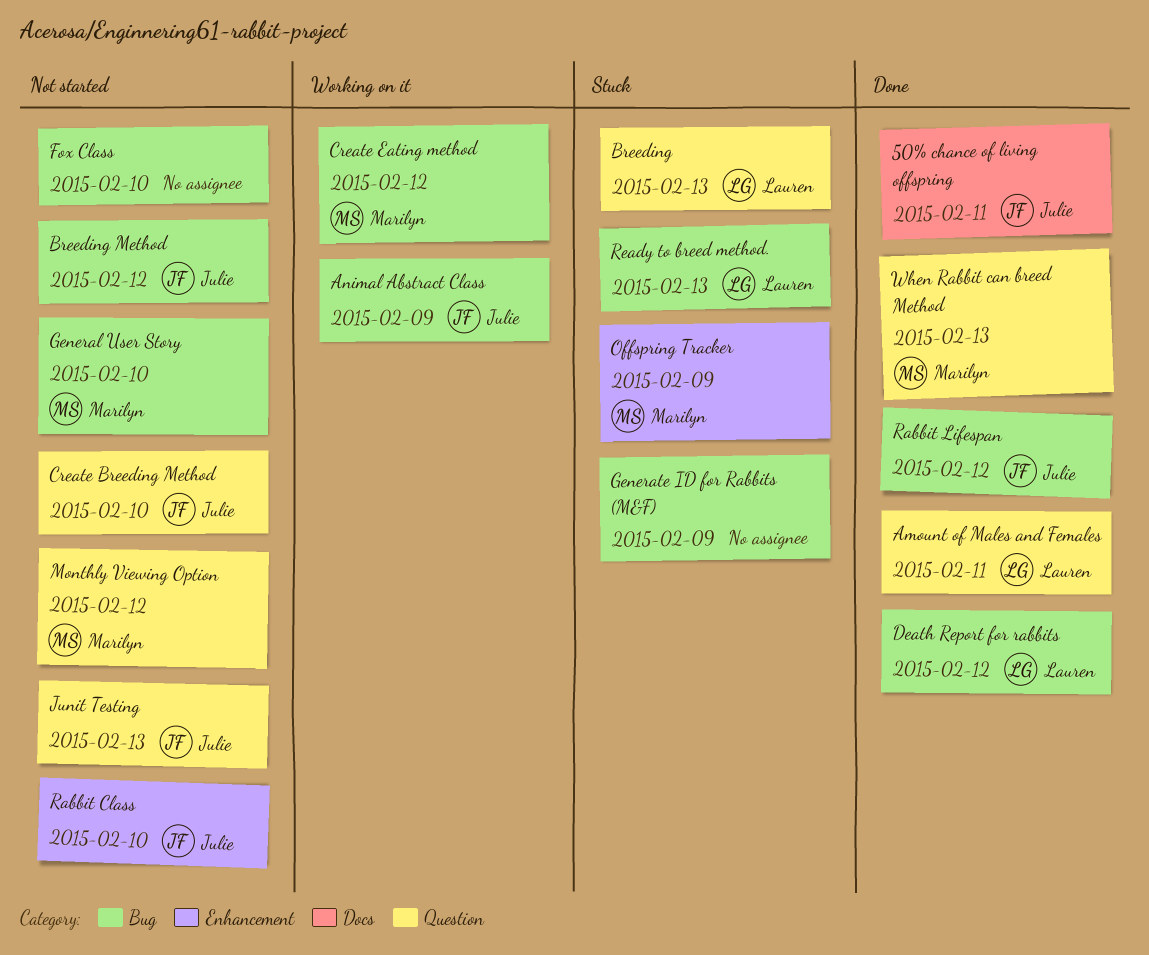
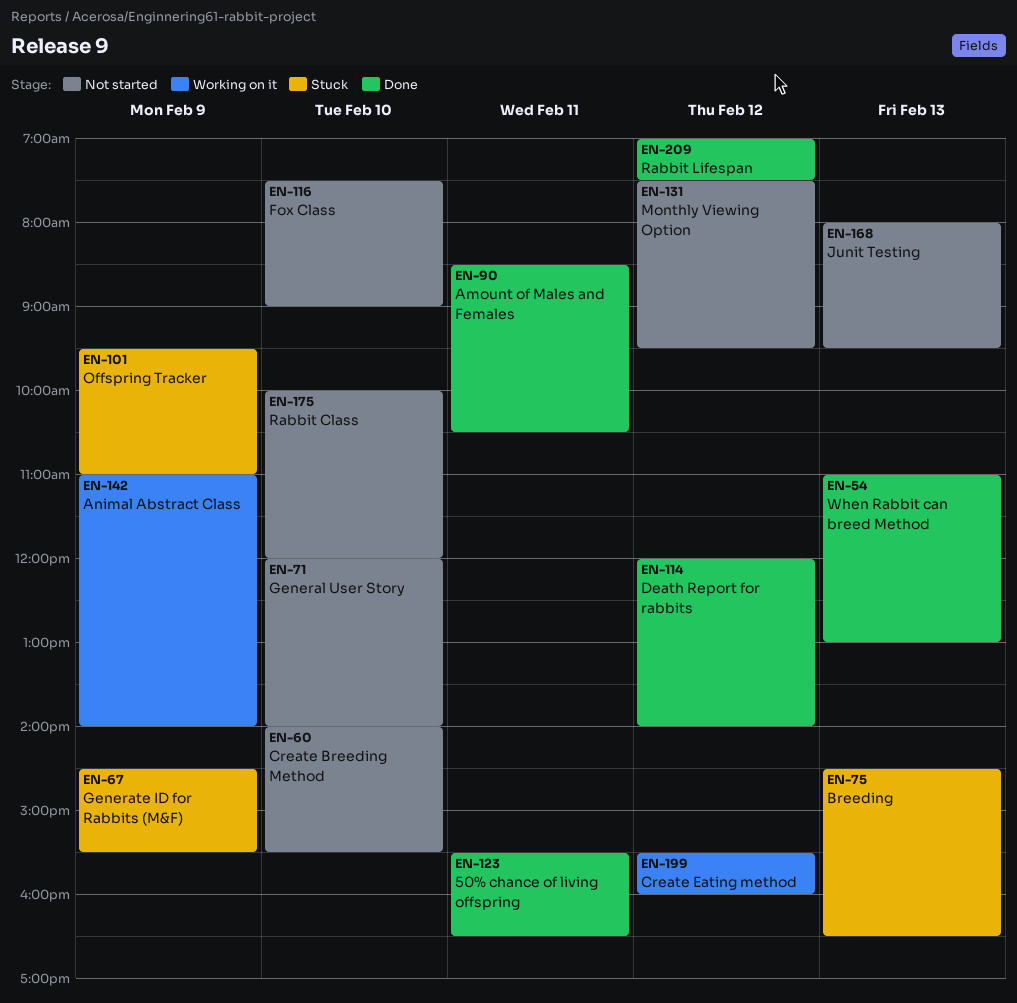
Breeding Method: present -> none
Ready to breed method.: present -> none

